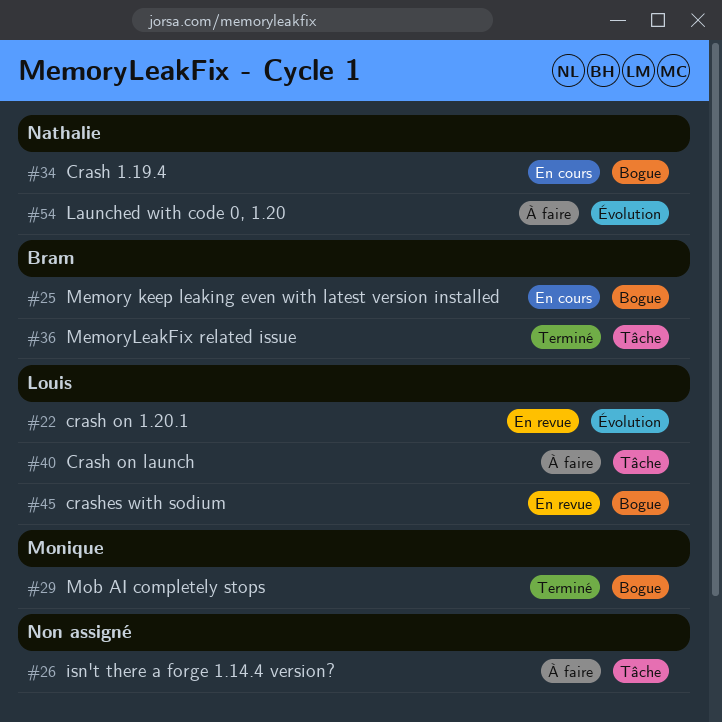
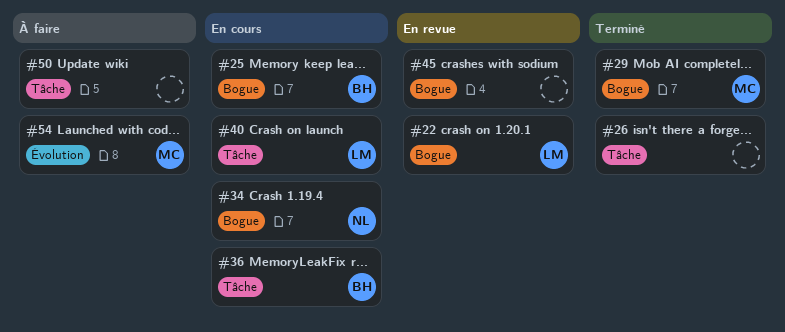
#22, label: Évolution -> Bogue
#26, status: À faire -> Terminé
#36, status: Terminé -> En cours
#40, status: À faire -> En cours
#45, owner: Louis -> none
#50: none -> present
#54, owner: Nathalie -> Monique

